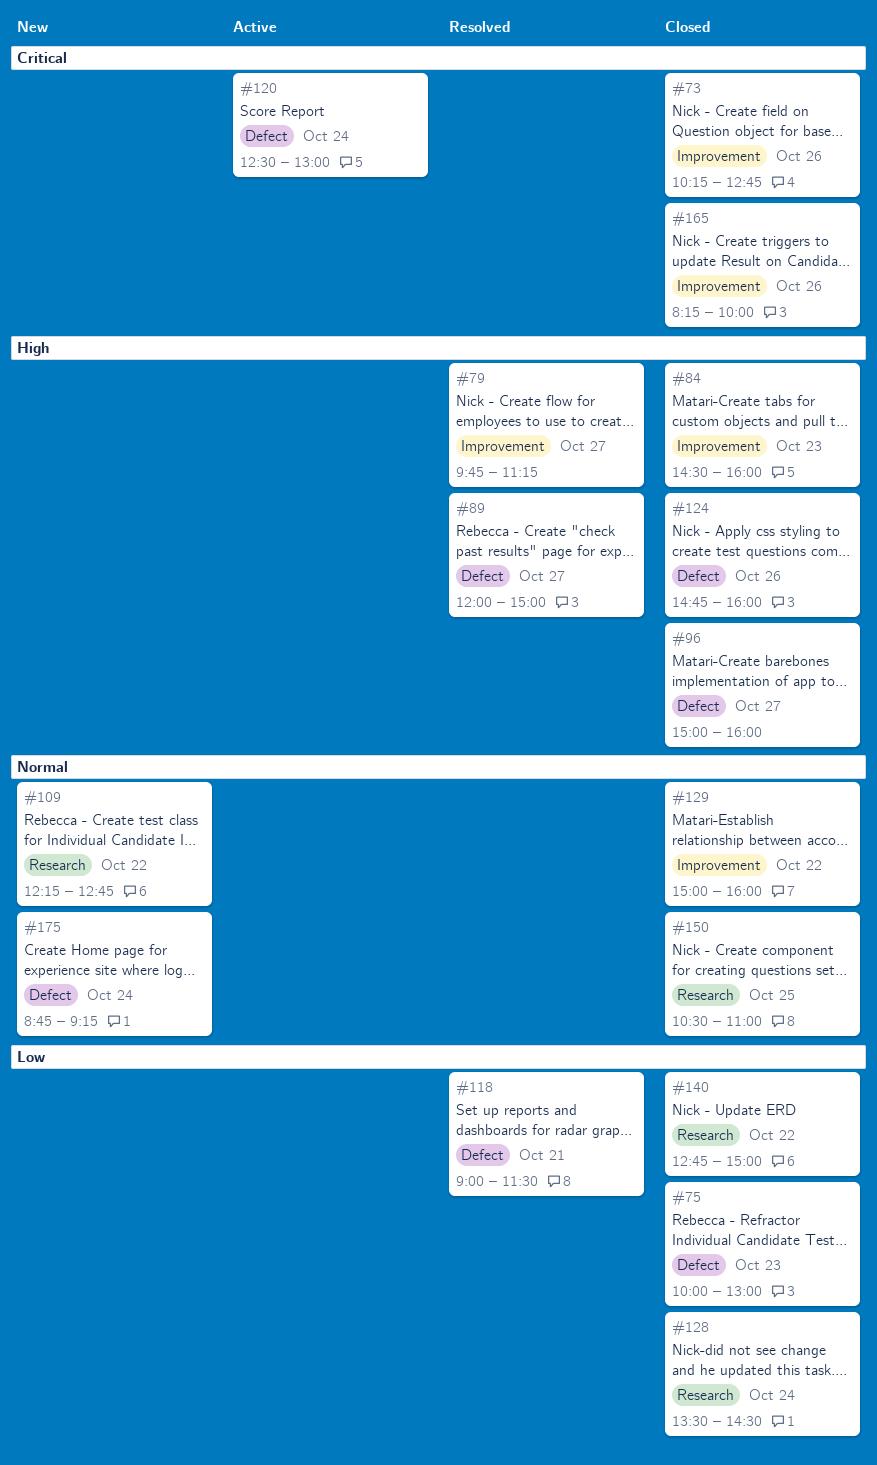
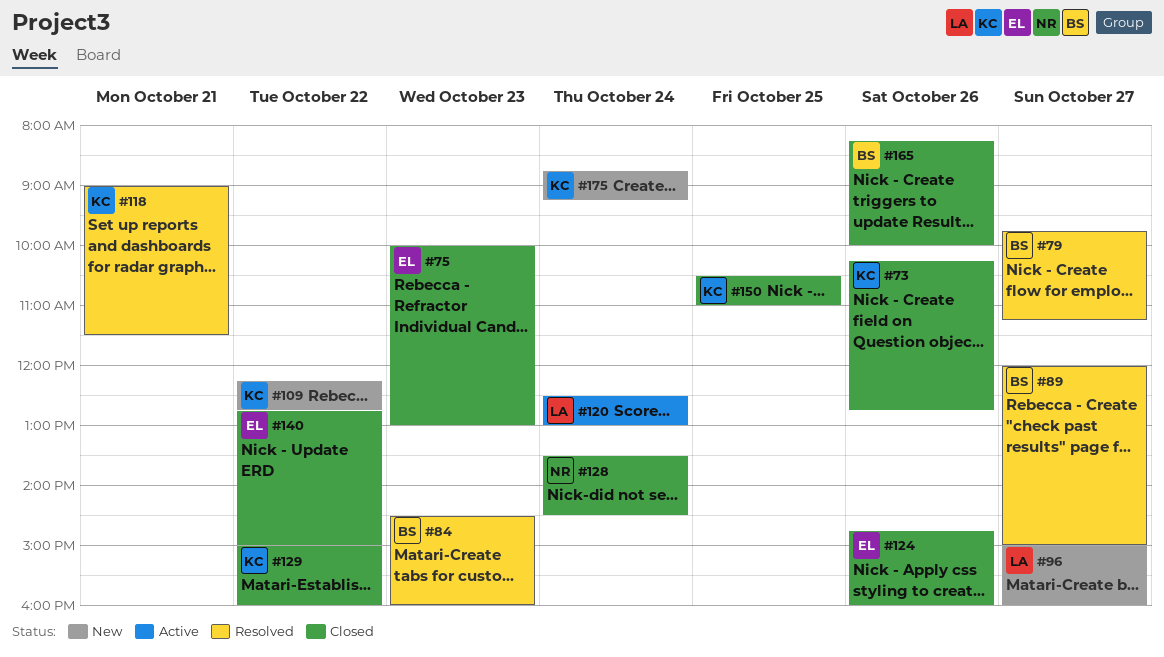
#84, status: Closed -> Resolved
#96, status: Closed -> New

